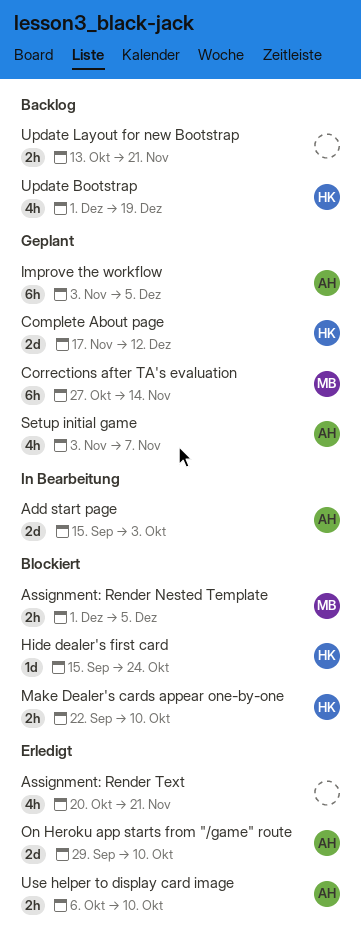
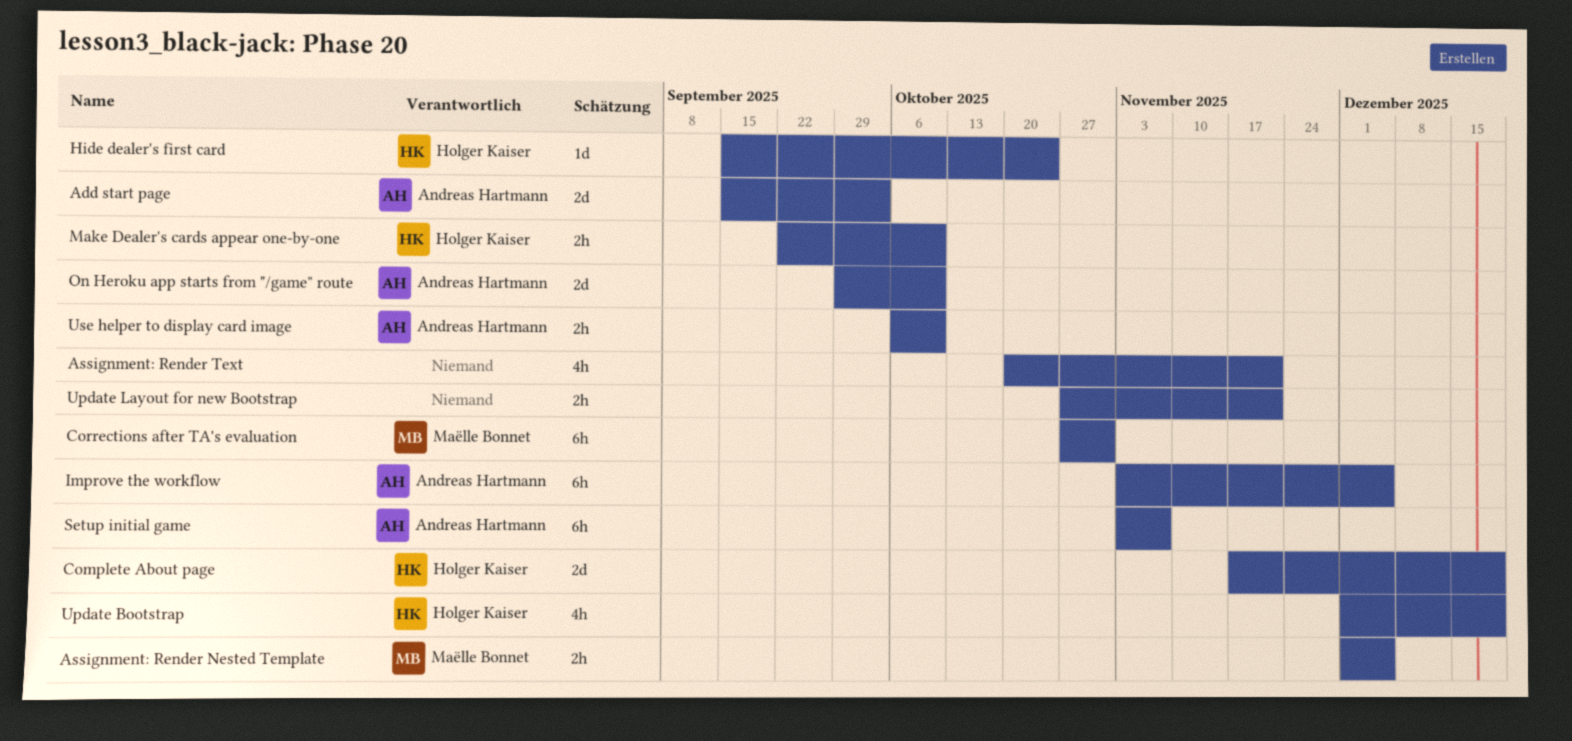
Complete About page, due: Dec 12 -> Dec 19
Corrections after TA's evaluation, due: Nov 14 -> Oct 31
Setup initial game, estimate: 4h -> 6h
Update Layout for new Bootstrap, start: Oct 13 -> Oct 27

